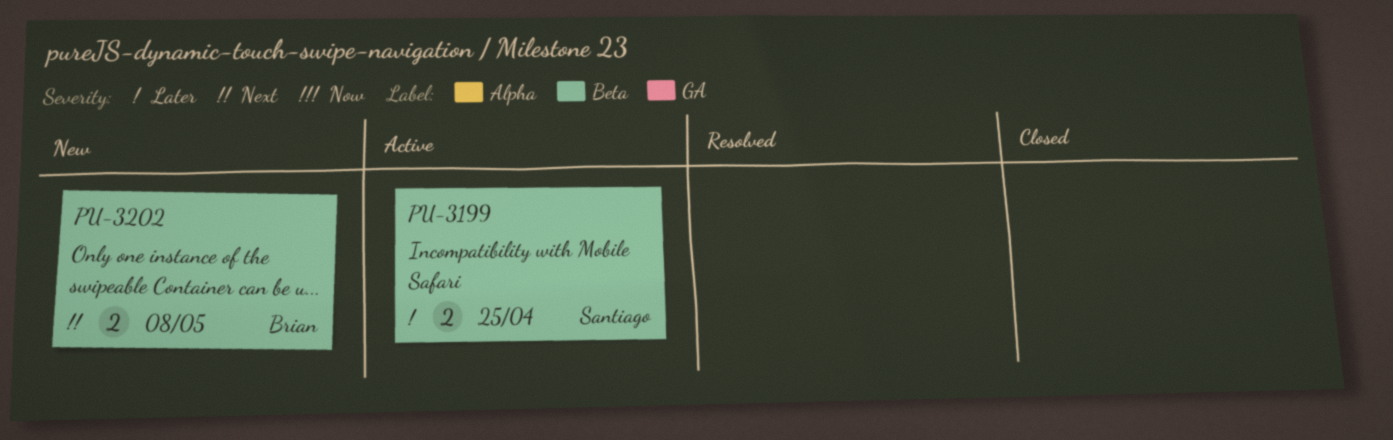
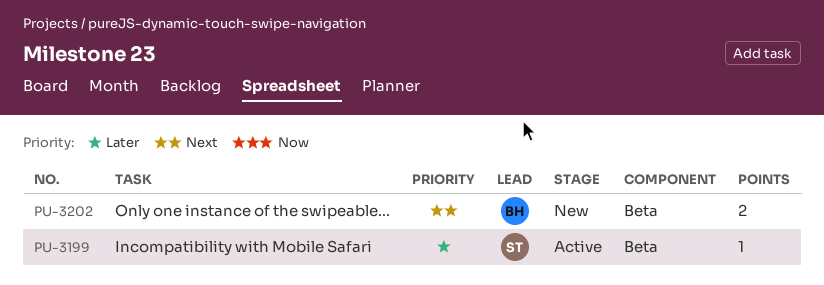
PU-3199, estimate: 2 -> 1

